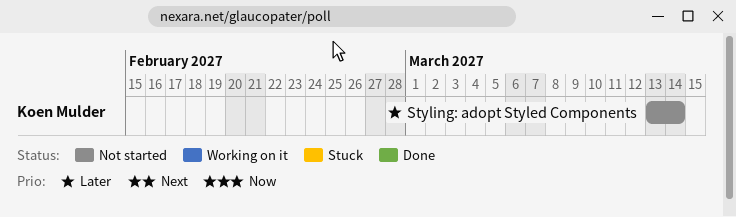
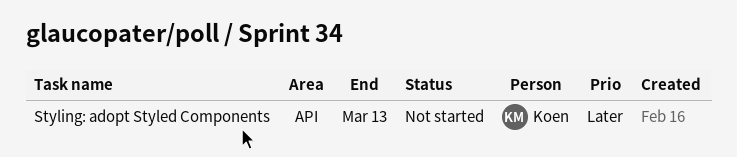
Styling: adopt Styled Components, due: Mar 14 -> Mar 13

